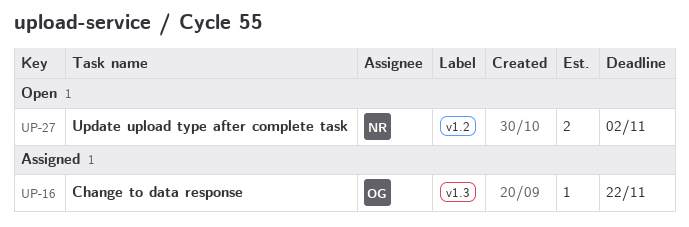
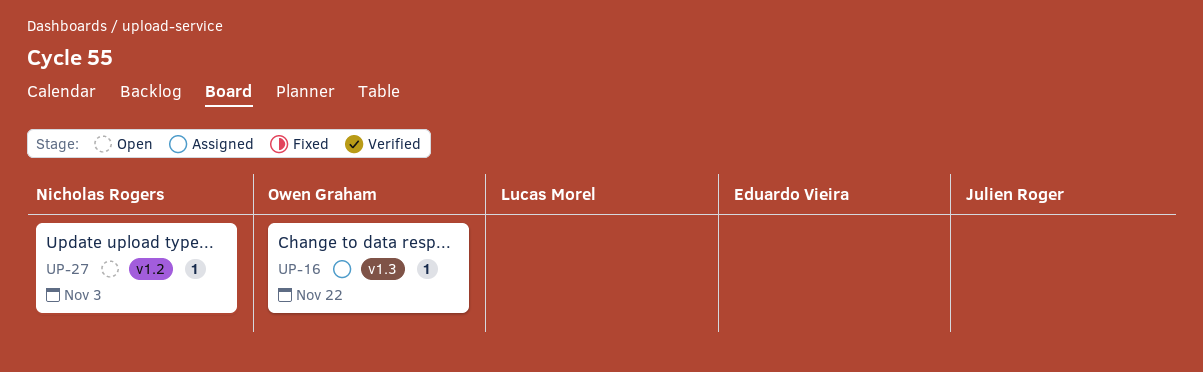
UP-27, estimate: 2 -> 1
UP-27, due: Nov 2 -> Nov 3

